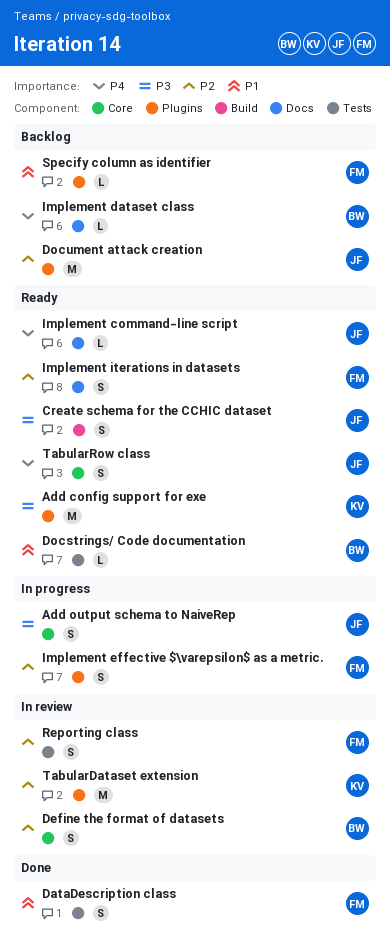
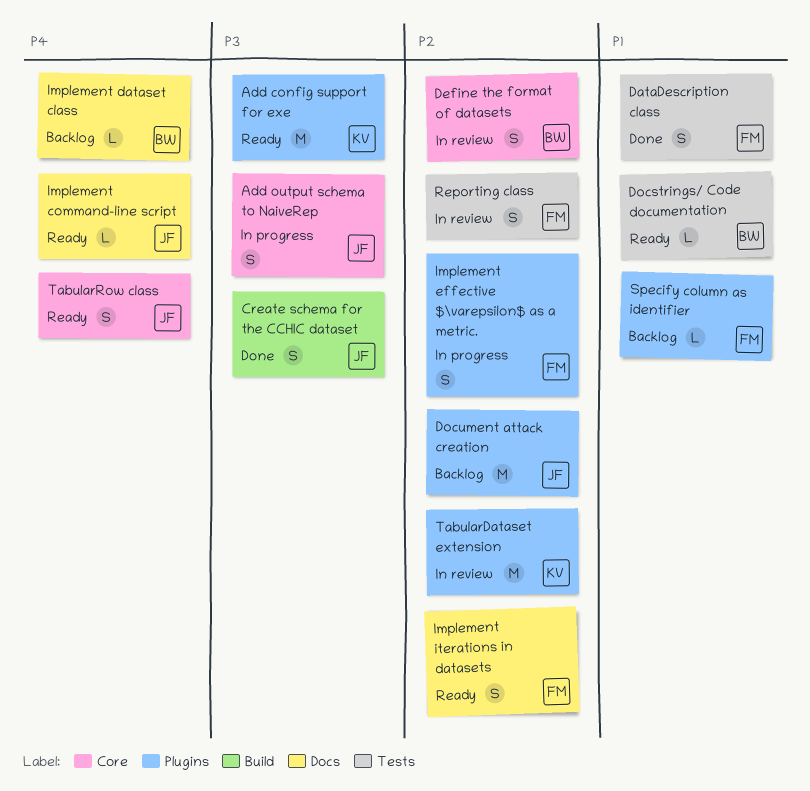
Create schema for the CCHIC dataset, status: Ready -> Done

